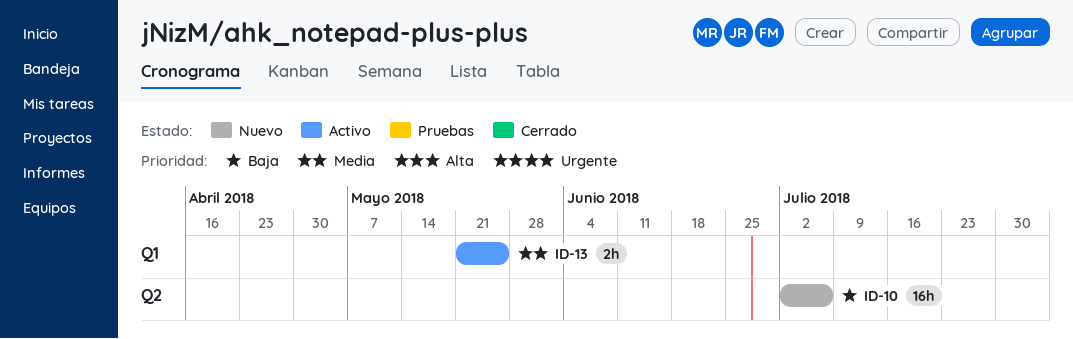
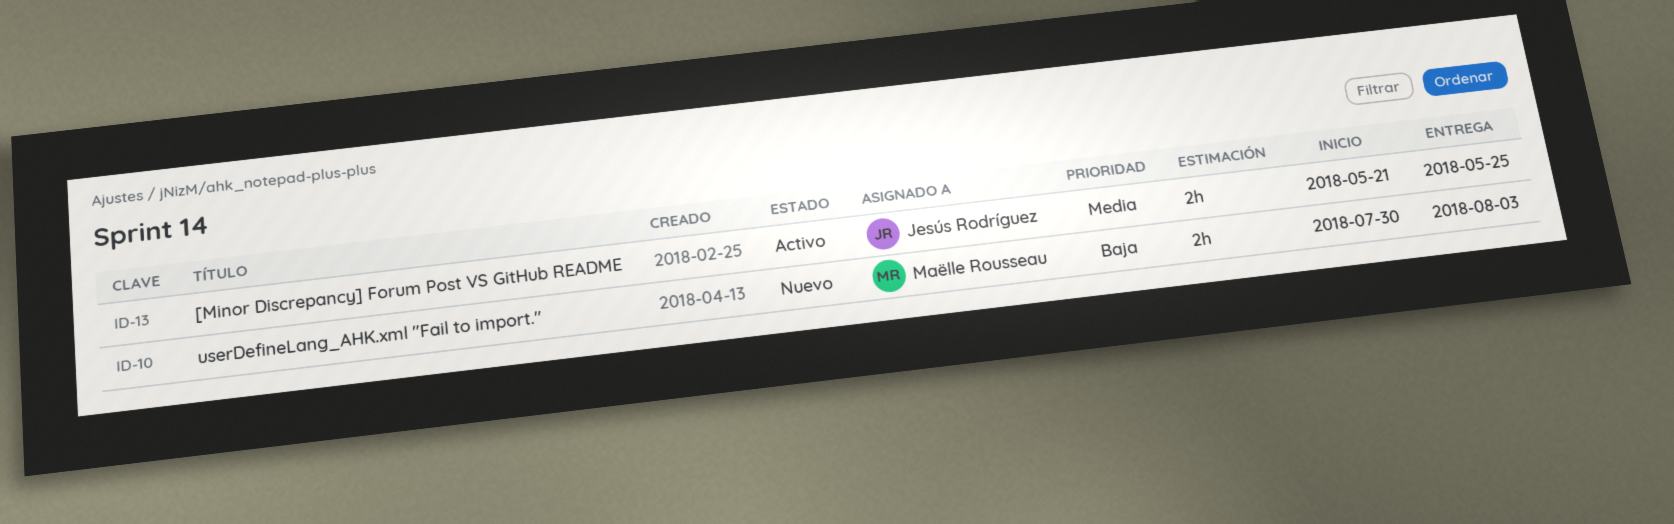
ID-10, estimate: 16h -> 2h
ID-10, start: Jul 2 -> Jul 30
ID-10, due: Jul 6 -> Aug 3

